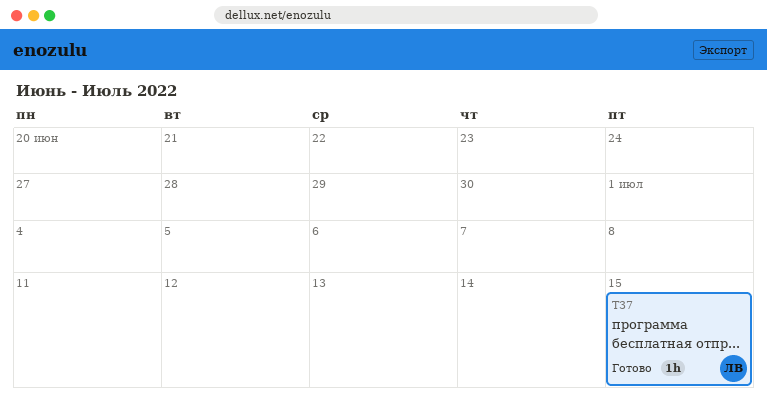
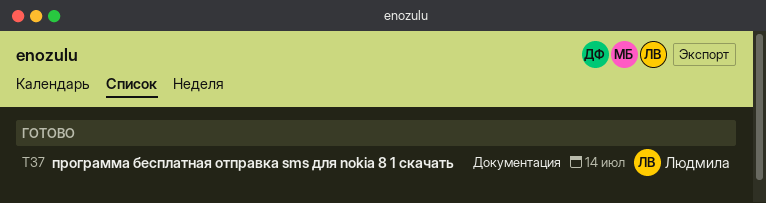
T37, due: Jul 15 -> Jul 14

